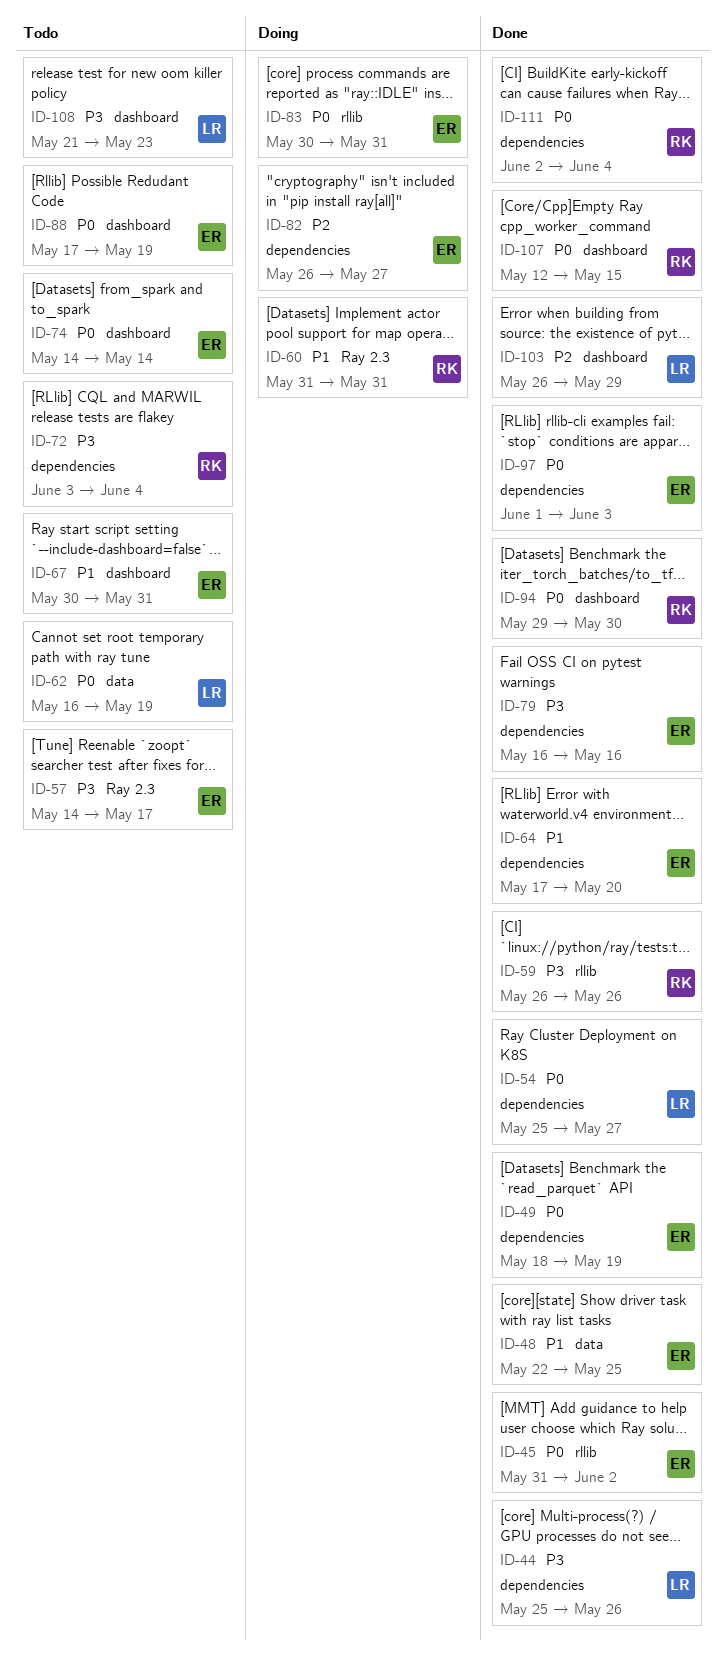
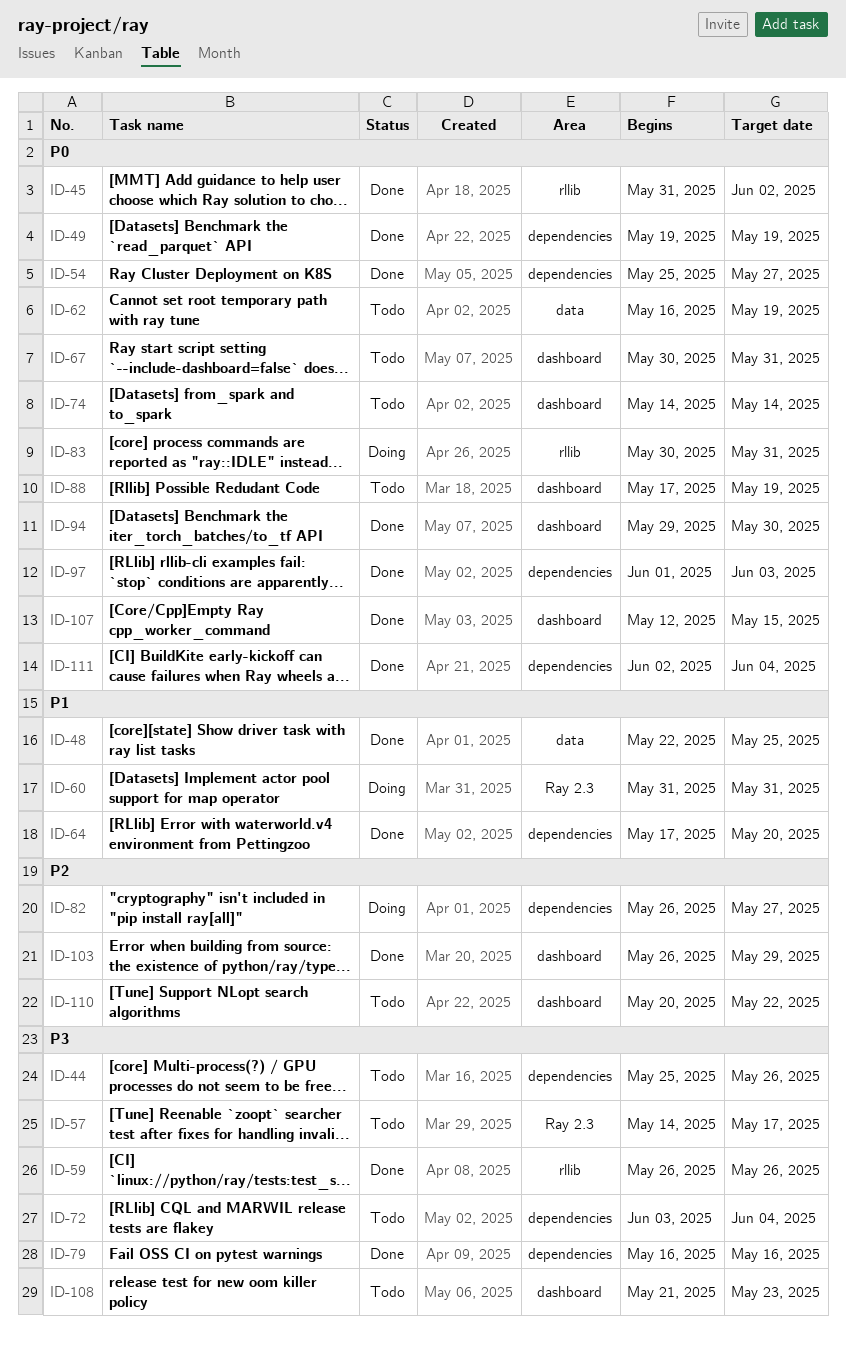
ID-44, status: Done -> Todo
ID-49, start: May 18 -> May 19
ID-67, priority: P1 -> P0
ID-110: none -> present

